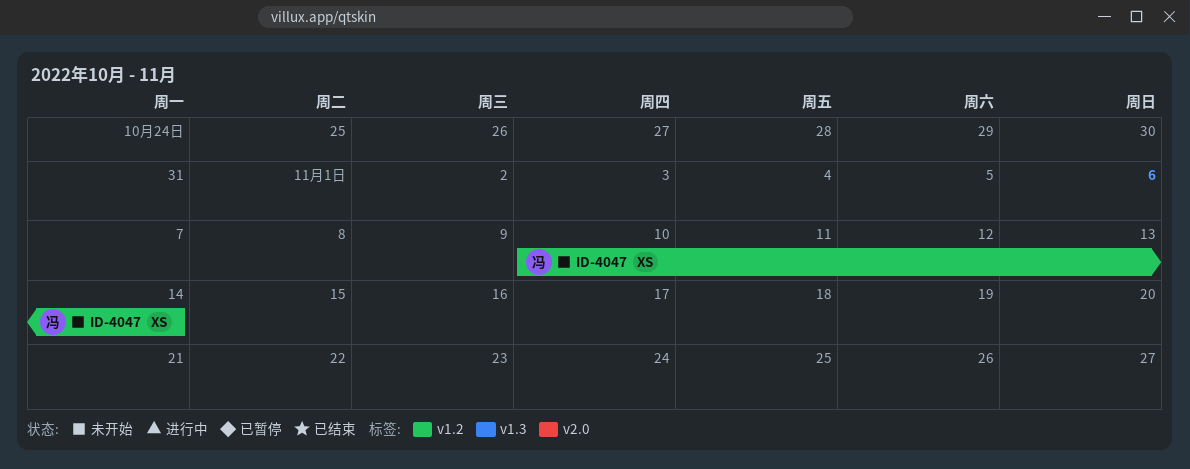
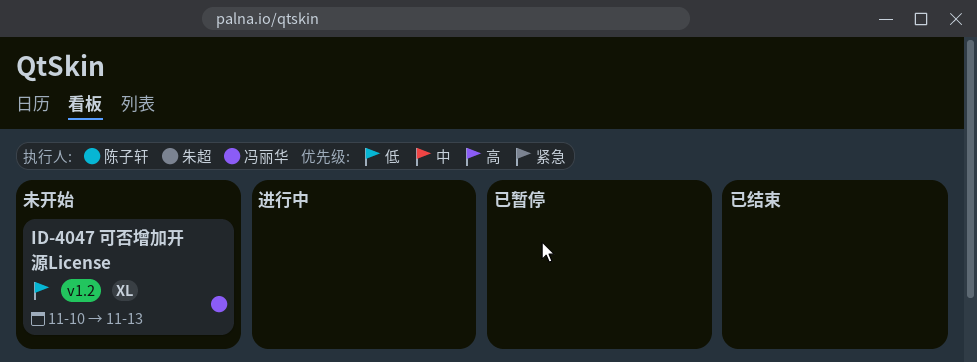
ID-4047, estimate: XS -> XL
ID-4047, due: Nov 14 -> Nov 13

